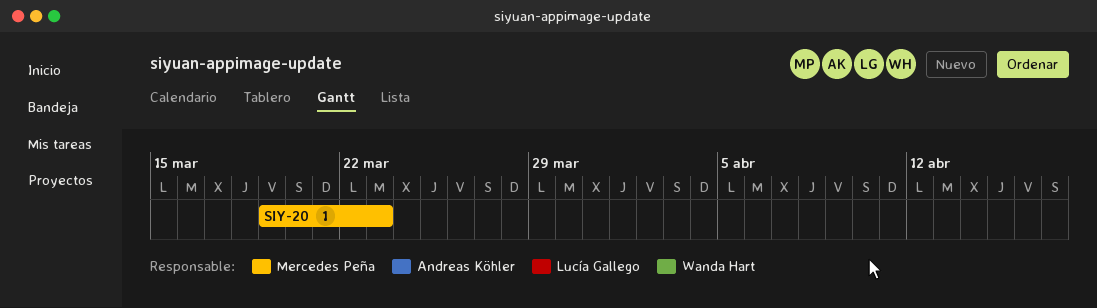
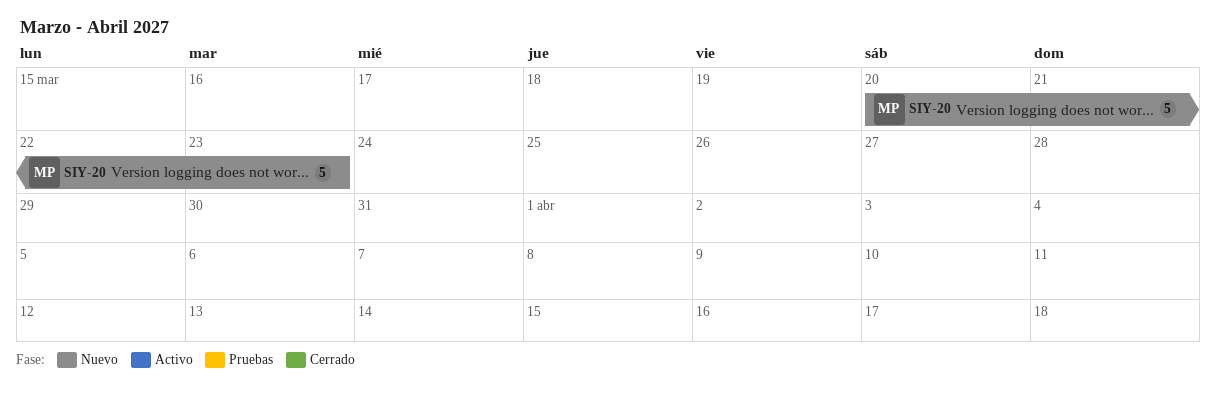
SIY-20, estimate: 1 -> 5
SIY-20, start: Mar 19 -> Mar 20

